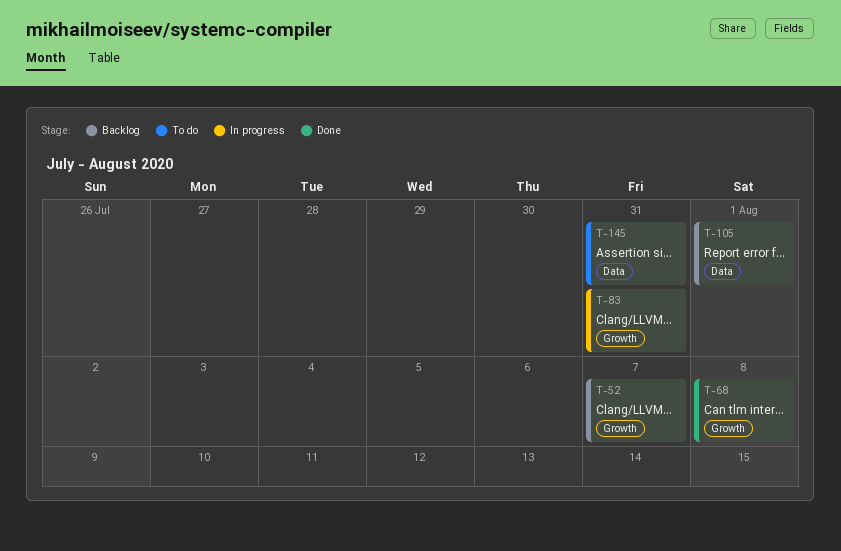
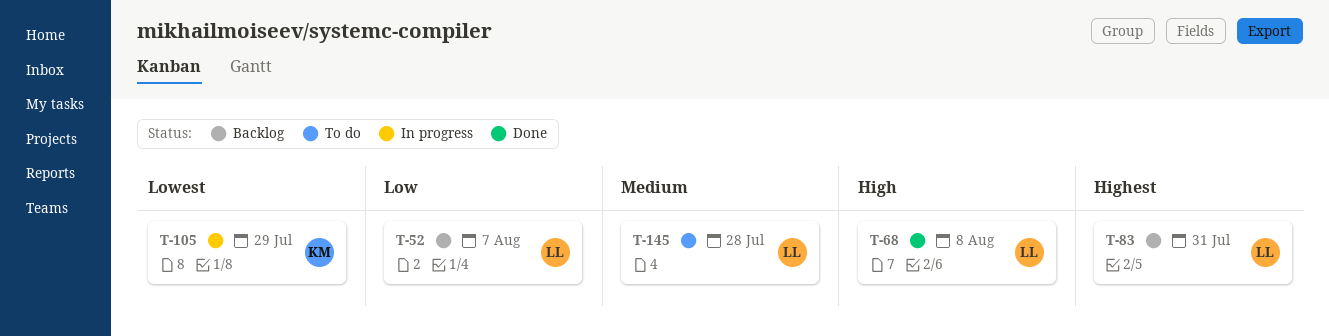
T-83, status: In progress -> Backlog
T-105, status: Backlog -> In progress
T-105, due: Aug 1 -> Jul 29
T-145, due: Jul 31 -> Jul 28

